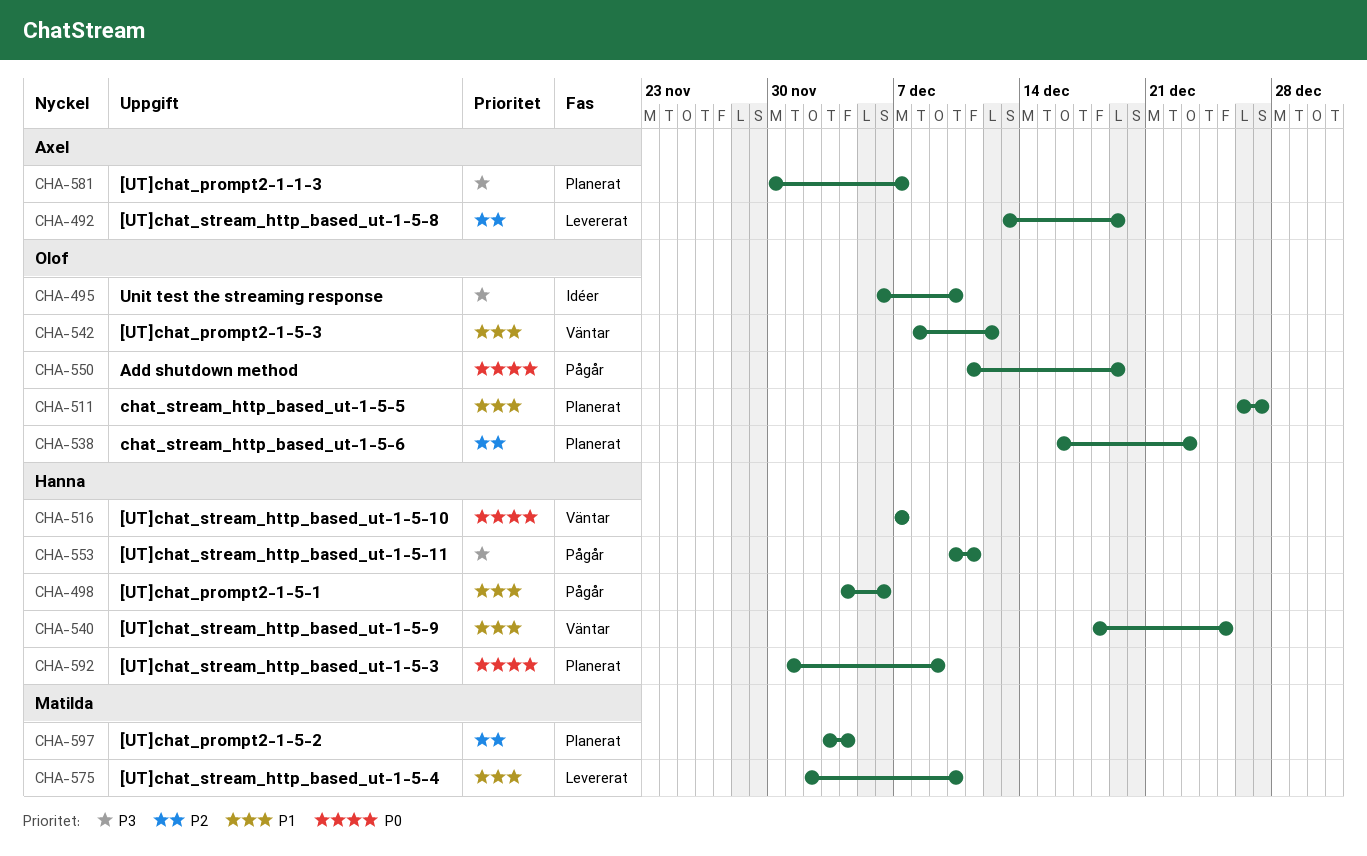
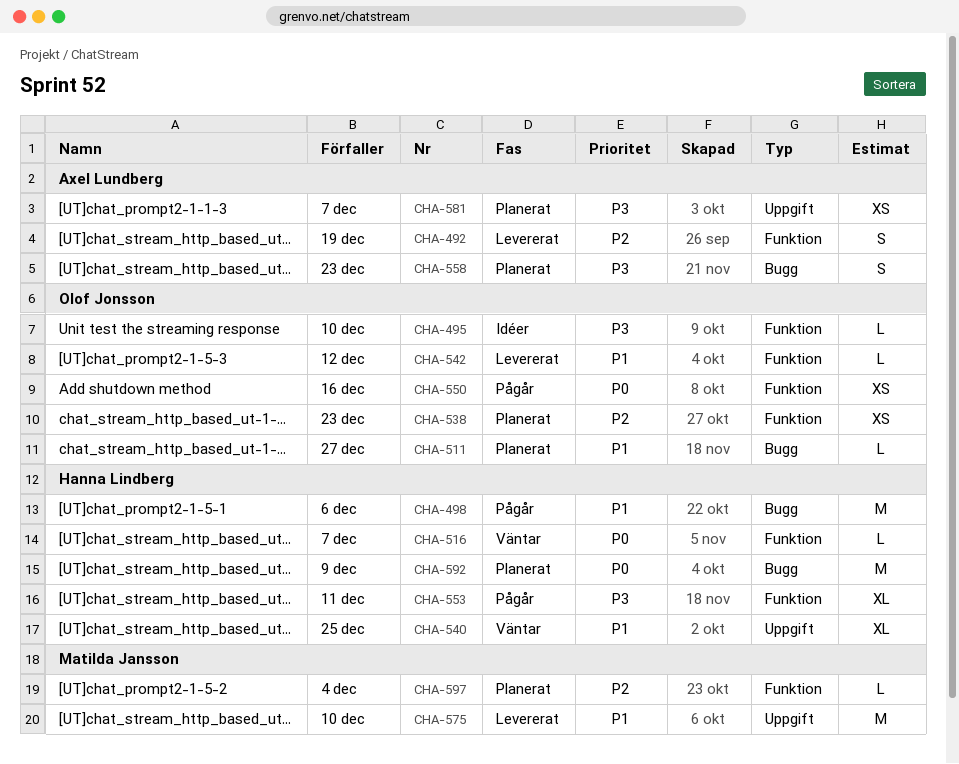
CHA-542, status: Väntar -> Levererat
CHA-550, due: Dec 19 -> Dec 16
CHA-558: none -> present

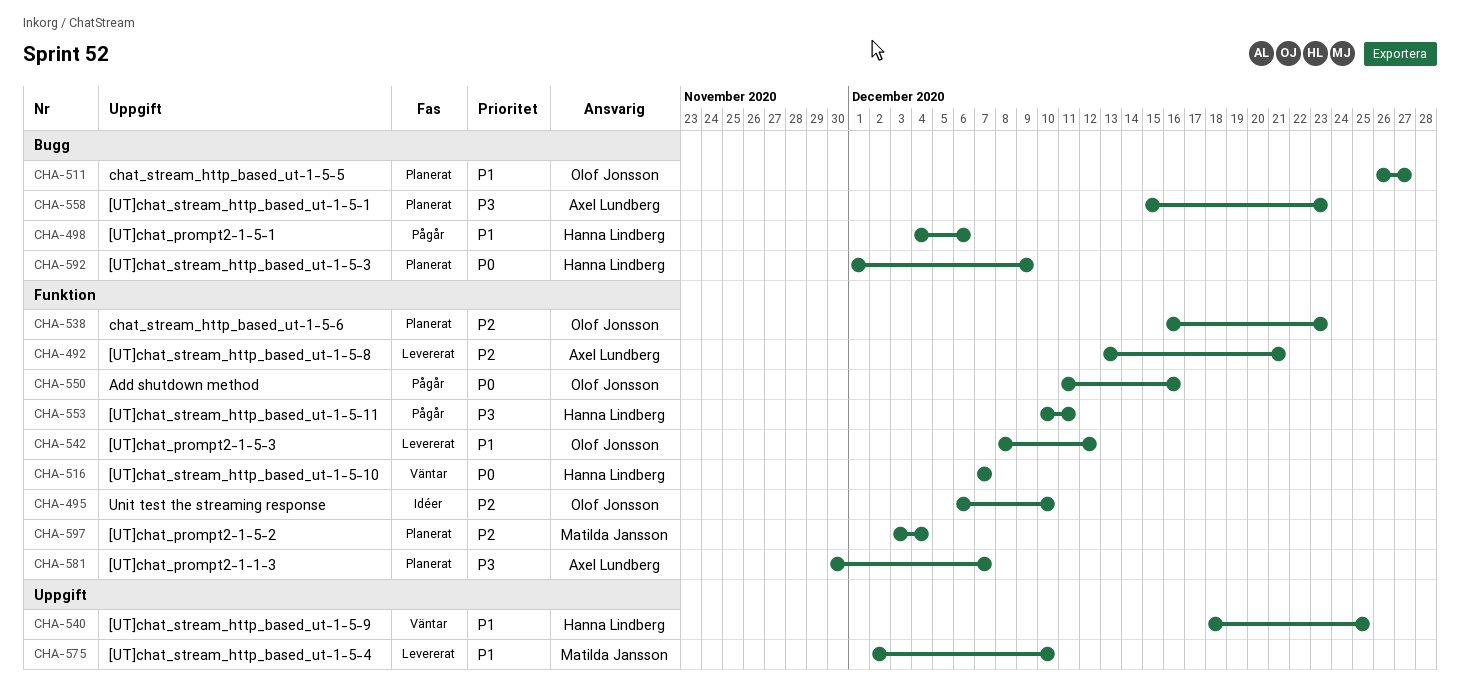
CHA-492, due: Dec 19 -> Dec 21
CHA-495, priority: P3 -> P2
CHA-581, label: Uppgift -> Funktion

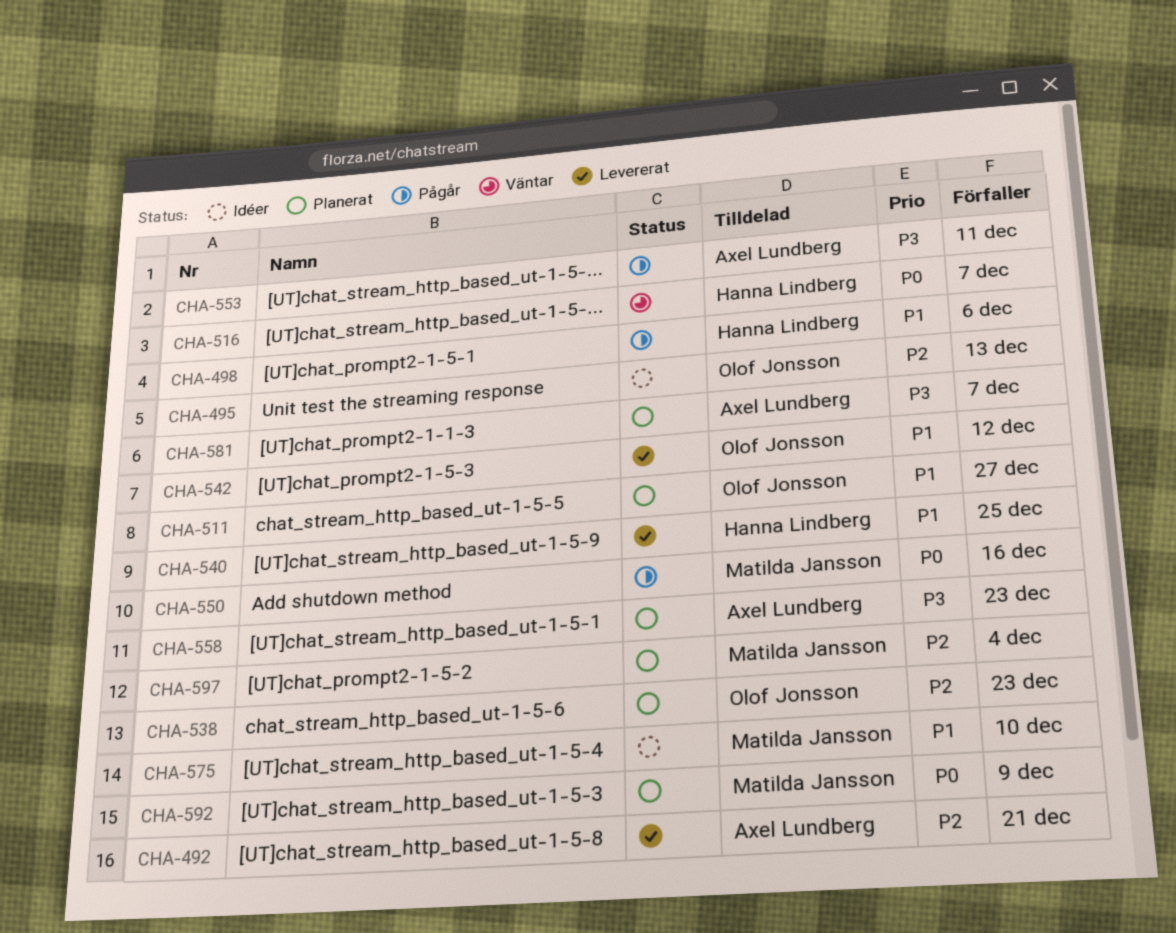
CHA-495, due: Dec 10 -> Dec 13
CHA-540, status: Väntar -> Levererat
CHA-550, owner: Olof Jonsson -> Matilda Jansson
CHA-553, owner: Hanna Lindberg -> Axel Lundberg
CHA-575, status: Levererat -> Idéer
CHA-592, owner: Hanna Lindberg -> Matilda Jansson

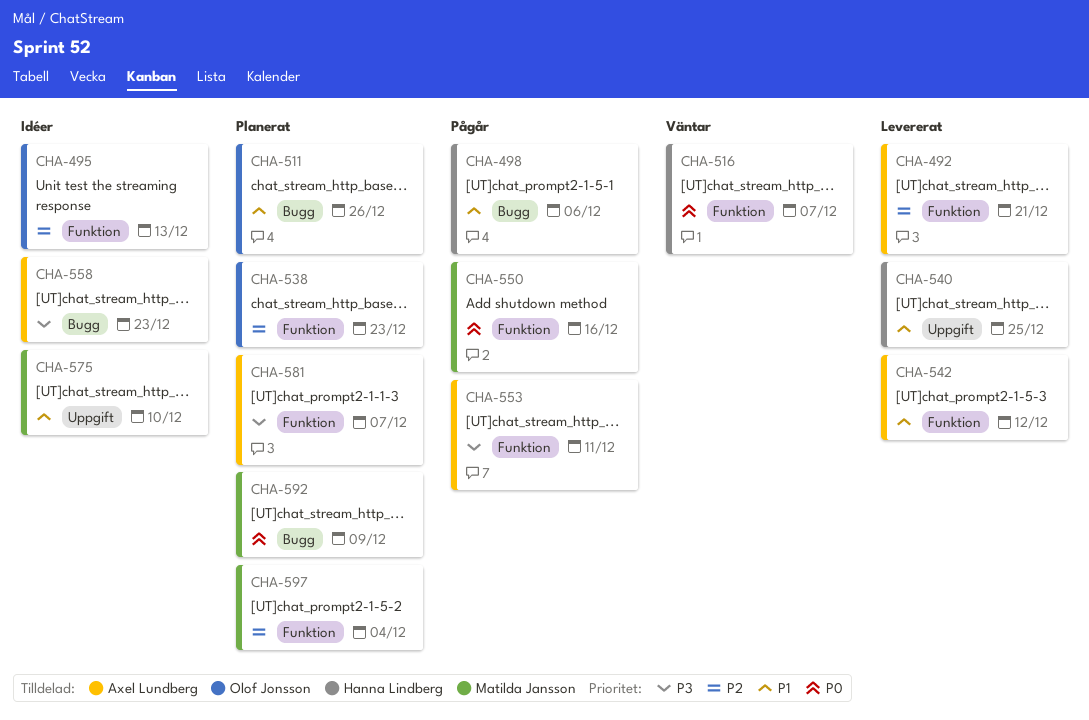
CHA-511, due: Dec 27 -> Dec 26
CHA-542, owner: Olof Jonsson -> Axel Lundberg
CHA-558, status: Planerat -> Idéer

